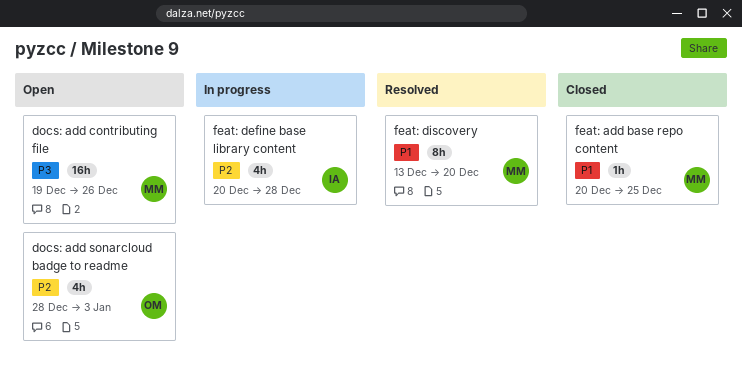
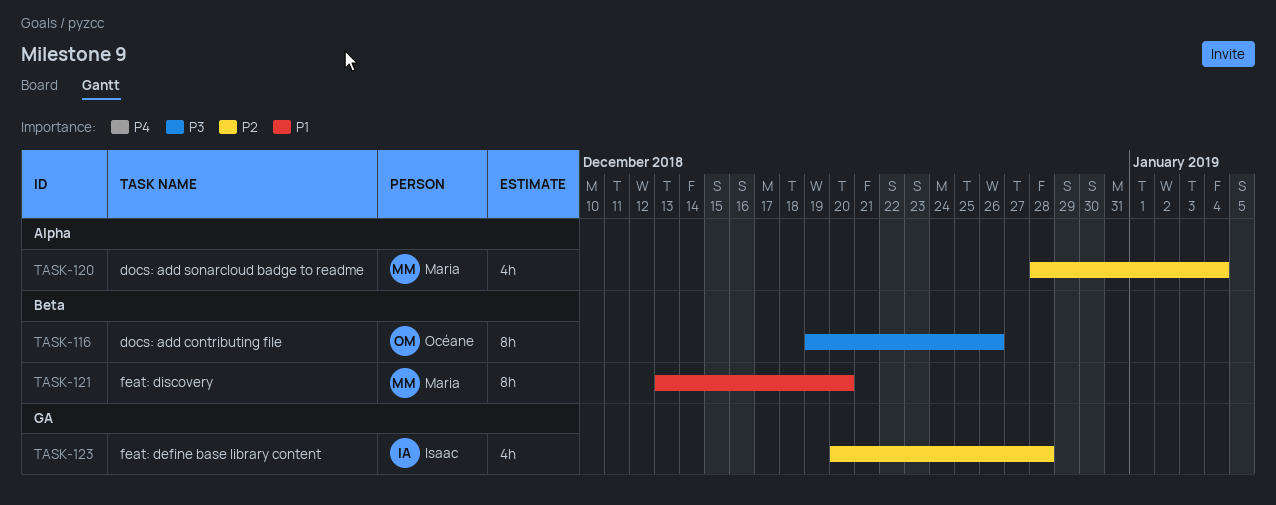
docs: add contributing file, owner: Maria -> Océane
docs: add contributing file, estimate: 16h -> 8h
docs: add sonarcloud badge to readme, owner: Océane -> Maria
docs: add sonarcloud badge to readme, due: Jan 3 -> Jan 4
feat: add base repo content: present -> none

